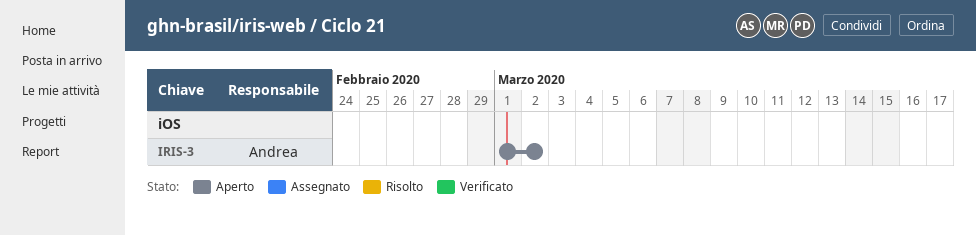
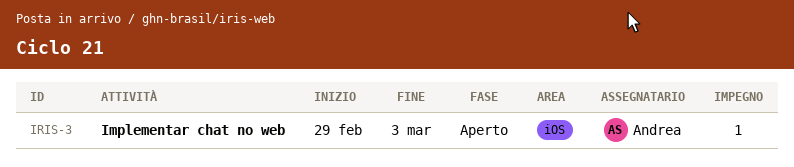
IRIS-3, start: Mar 1 -> Feb 29
IRIS-3, due: Mar 2 -> Mar 3

